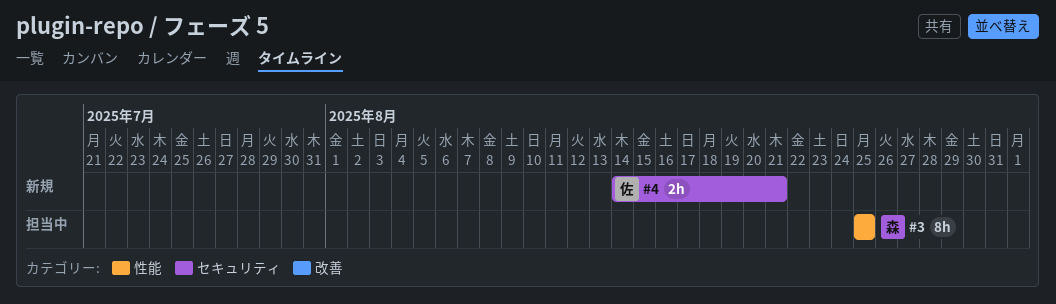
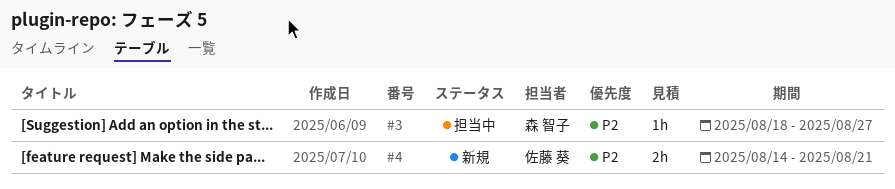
#3, estimate: 8h -> 1h
#3, start: Aug 25 -> Aug 18
#3, due: Aug 25 -> Aug 27

